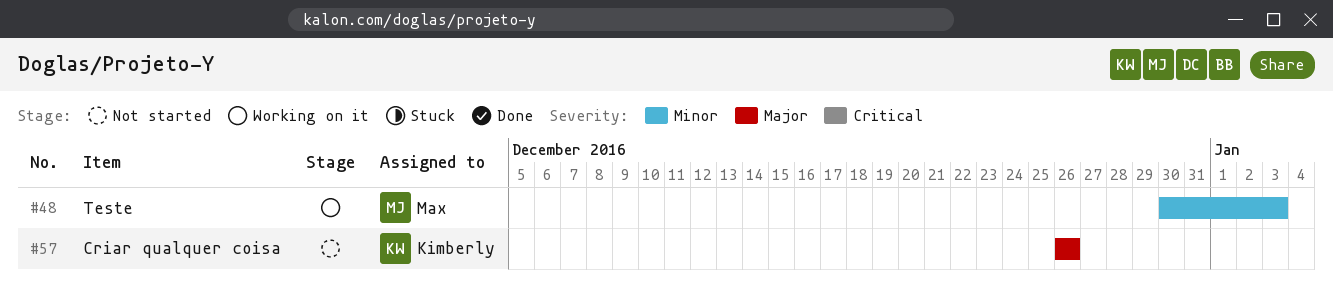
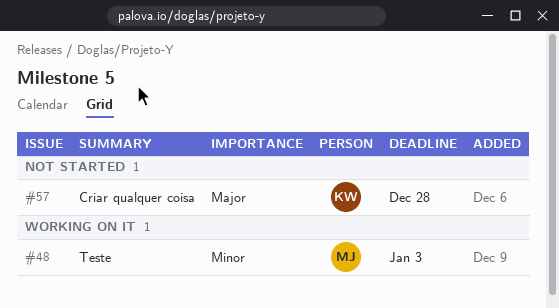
#57, due: Dec 26 -> Dec 28

